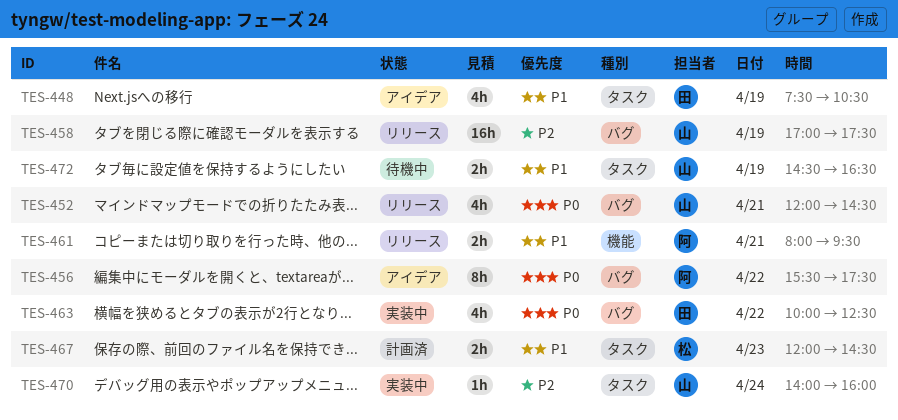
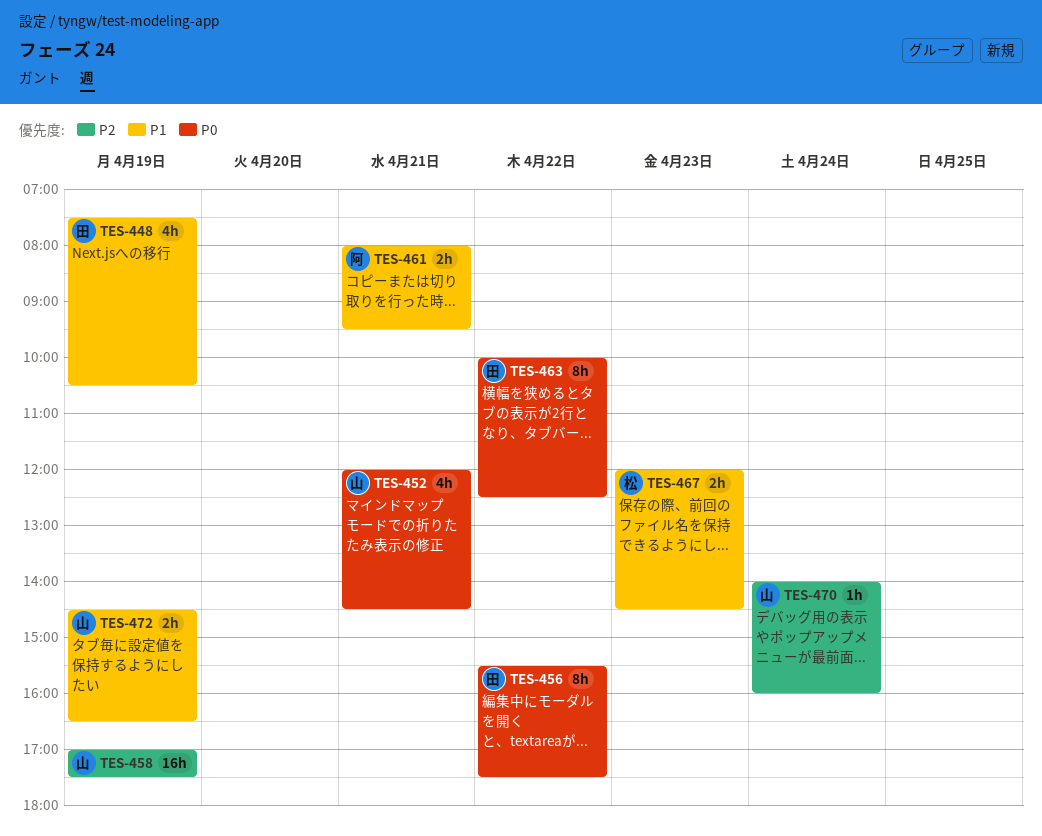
TES-456, owner: 阿 -> 田
TES-463, estimate: 4h -> 8h

